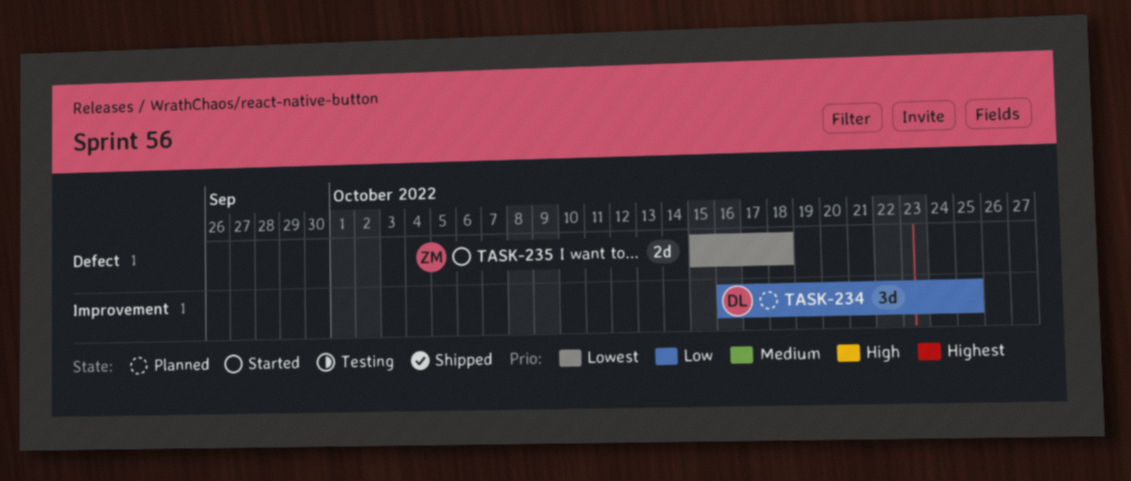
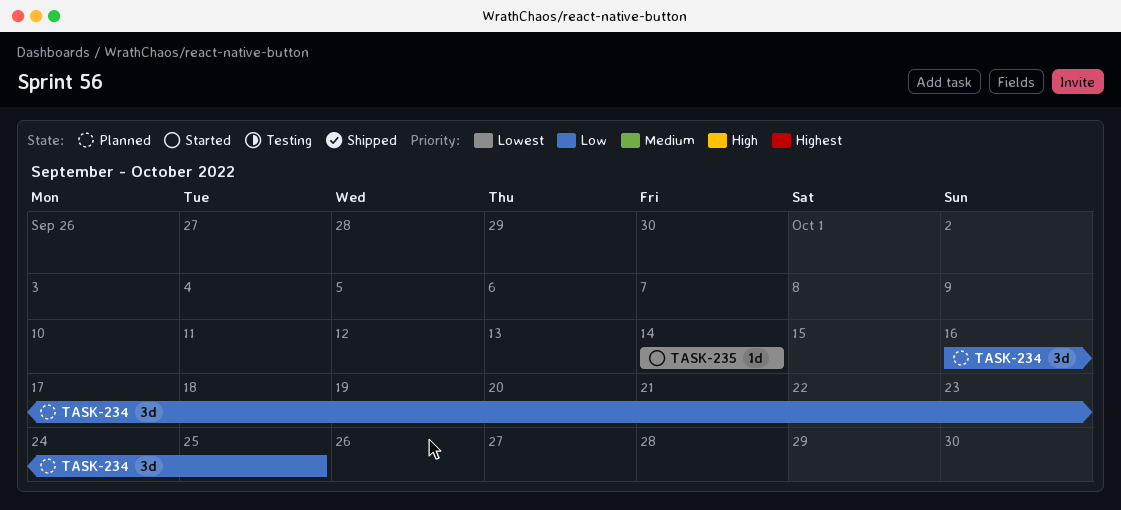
TASK-235, estimate: 2d -> 1d
TASK-235, start: Oct 15 -> Oct 14
TASK-235, due: Oct 18 -> Oct 14

